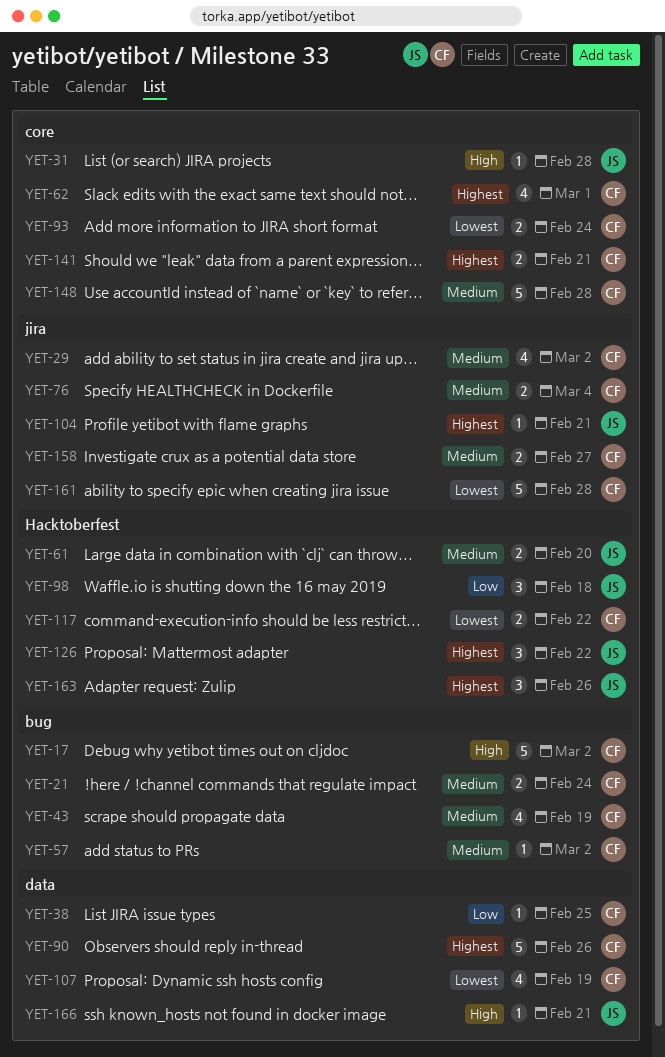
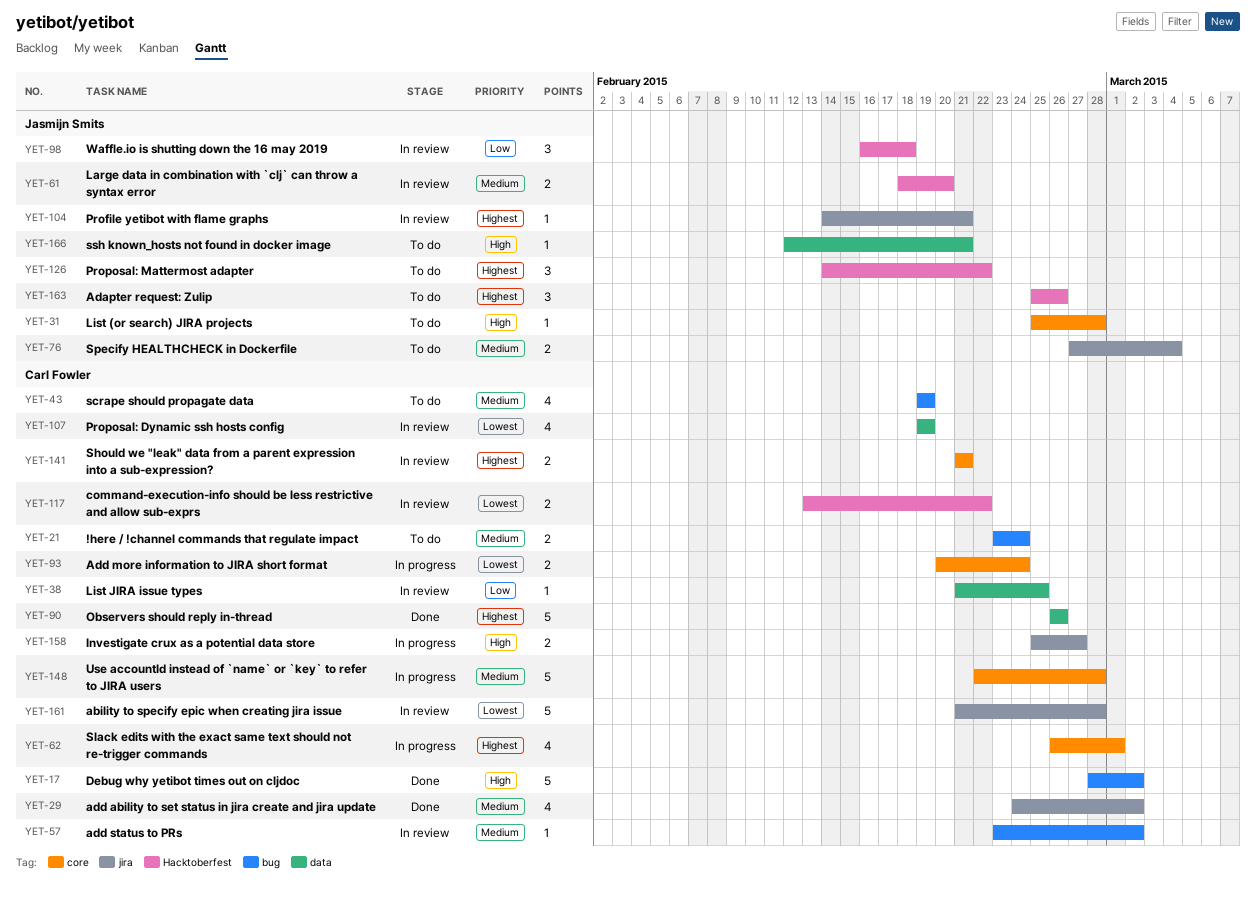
YET-76, owner: Carl Fowler -> Jasmijn Smits
YET-158, priority: Medium -> High

